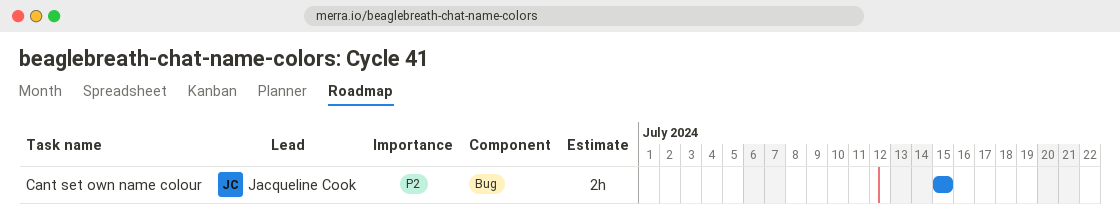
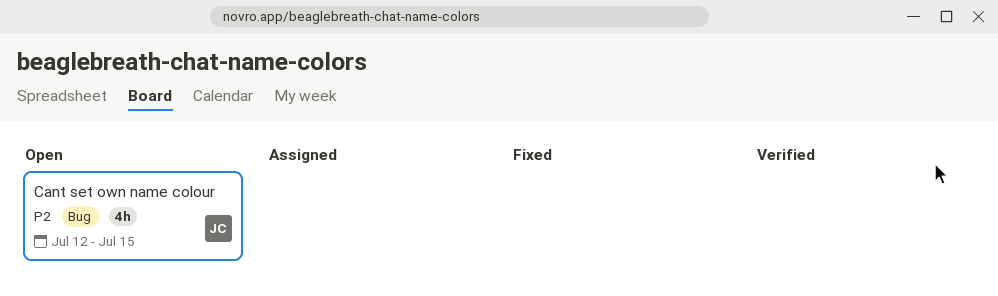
Cant set own name colour, estimate: 2h -> 4h
Cant set own name colour, start: Jul 15 -> Jul 12

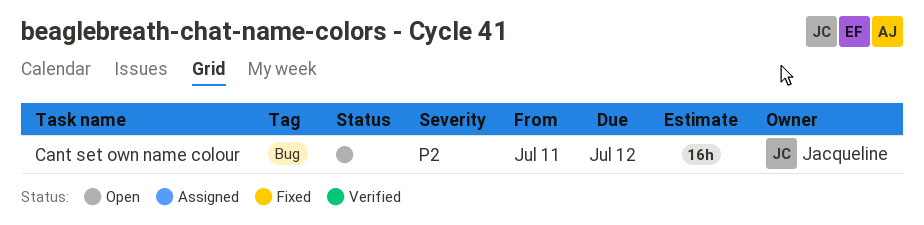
Cant set own name colour, estimate: 4h -> 16h
Cant set own name colour, start: Jul 12 -> Jul 11
Cant set own name colour, due: Jul 15 -> Jul 12

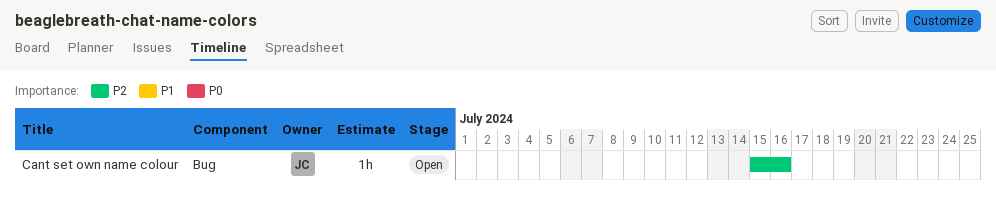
Cant set own name colour, estimate: 16h -> 1h
Cant set own name colour, start: Jul 11 -> Jul 15
Cant set own name colour, due: Jul 12 -> Jul 16

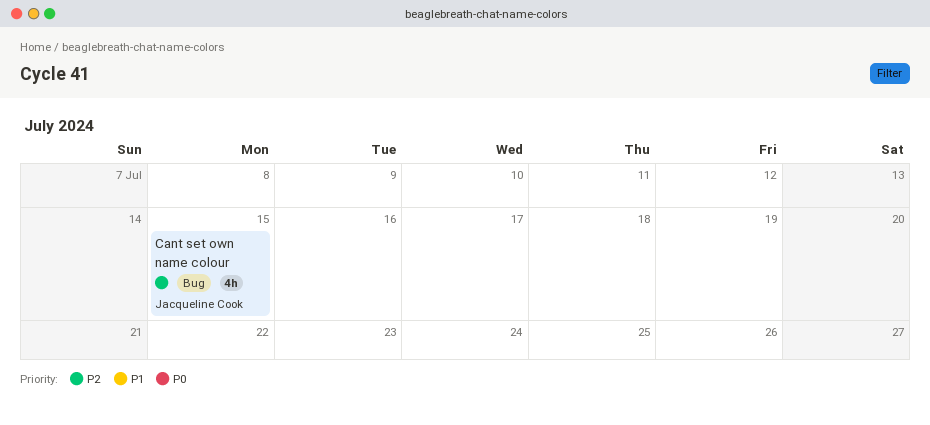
Cant set own name colour, estimate: 1h -> 4h
Cant set own name colour, due: Jul 16 -> Jul 15

